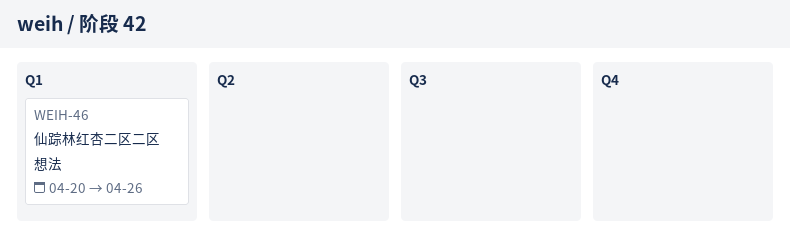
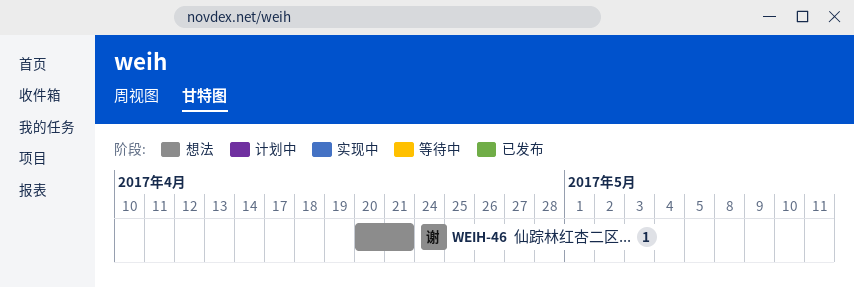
WEIH-46, due: Apr 26 -> Apr 21

